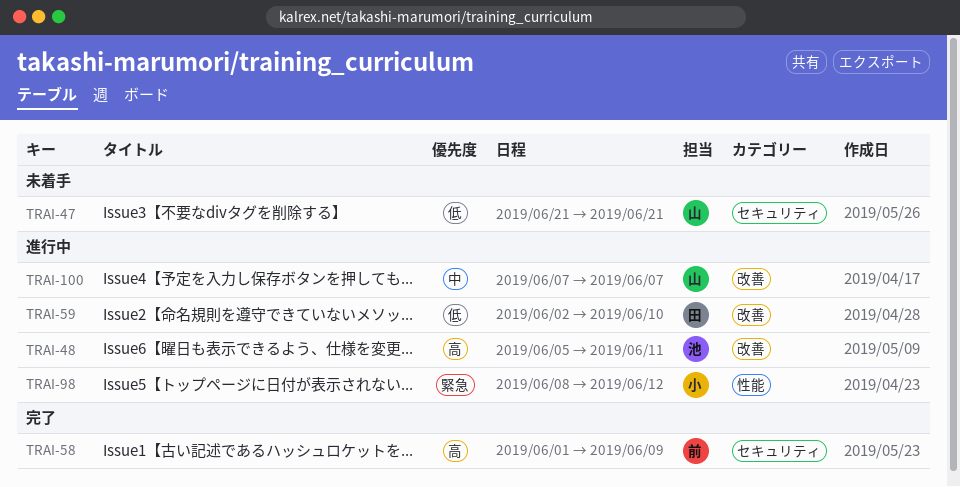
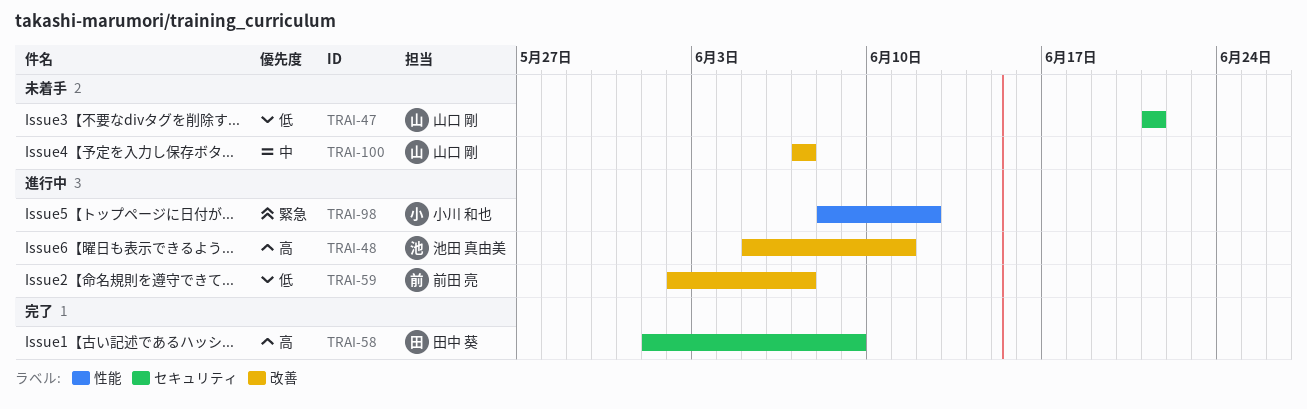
TRAI-58, owner: 前田 亮 -> 田中 葵
TRAI-59, owner: 田中 葵 -> 前田 亮
TRAI-59, due: Jun 10 -> Jun 7
TRAI-100, status: 進行中 -> 未着手

